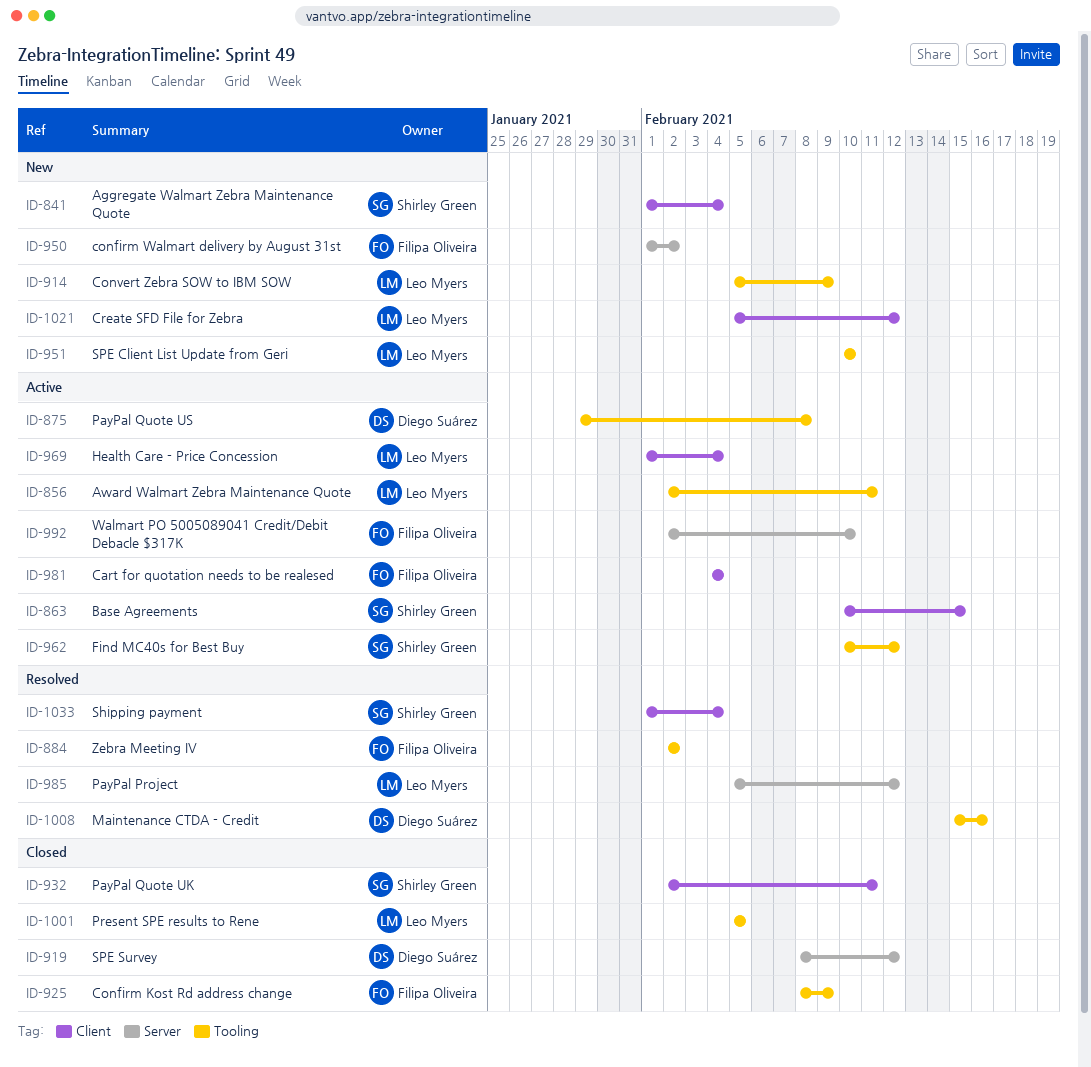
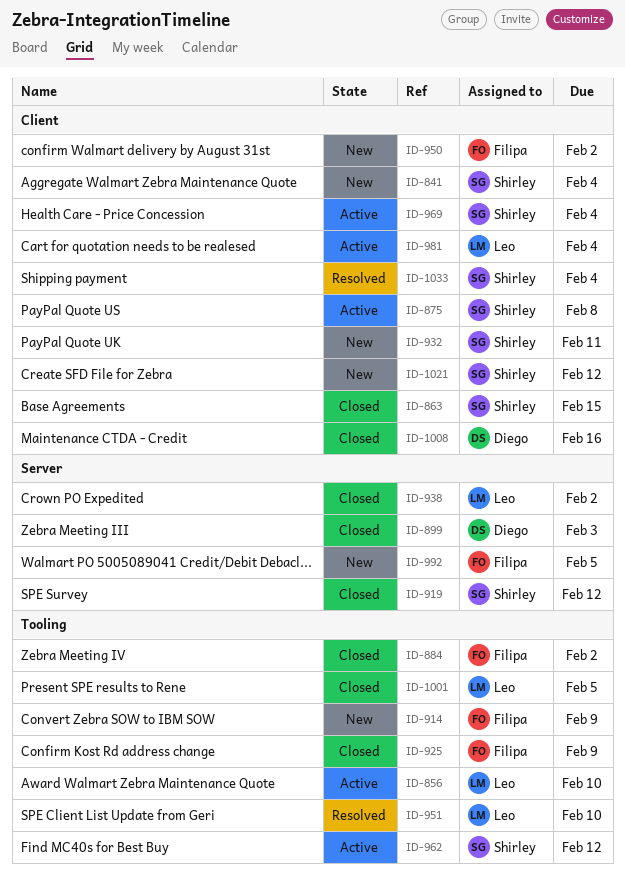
ID-856, due: Feb 11 -> Feb 10
ID-863, status: Active -> Closed
ID-875, owner: Diego Suárez -> Shirley Green
ID-875, label: Tooling -> Client
ID-884, status: Resolved -> Closed
ID-899: none -> present
ID-914, owner: Leo Myers -> Filipa Oliveira
ID-919, owner: Diego Suárez -> Shirley Green
ID-932, status: Closed -> New
ID-938: none -> present
ID-950, label: Server -> Client
ID-951, status: New -> Resolved
ID-969, owner: Leo Myers -> Shirley Green
ID-981, owner: Filipa Oliveira -> Leo Myers
ID-985: present -> none
ID-992, status: Active -> New
ID-992, due: Feb 10 -> Feb 5
ID-1008, status: Resolved -> Closed
ID-1008, label: Tooling -> Client
ID-1021, owner: Leo Myers -> Shirley Green

